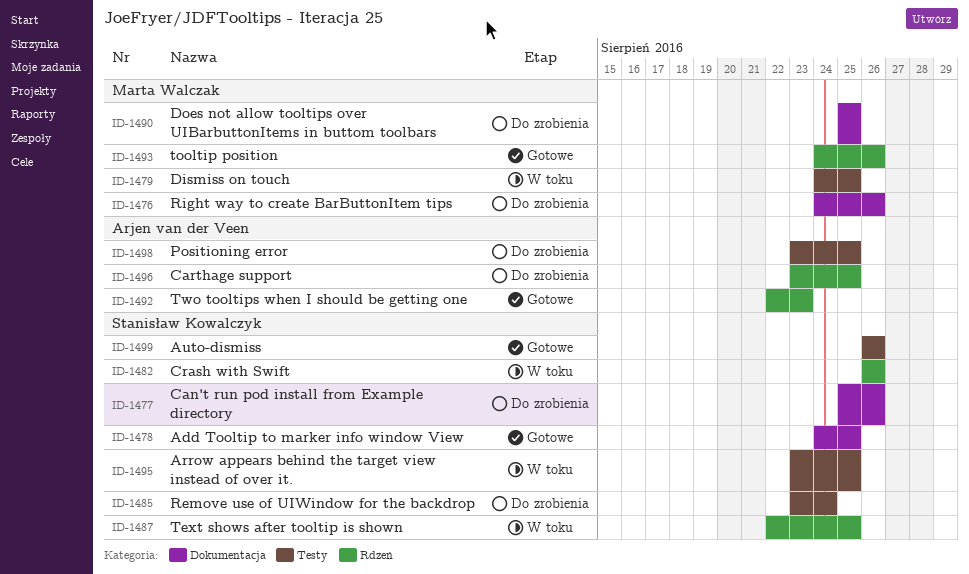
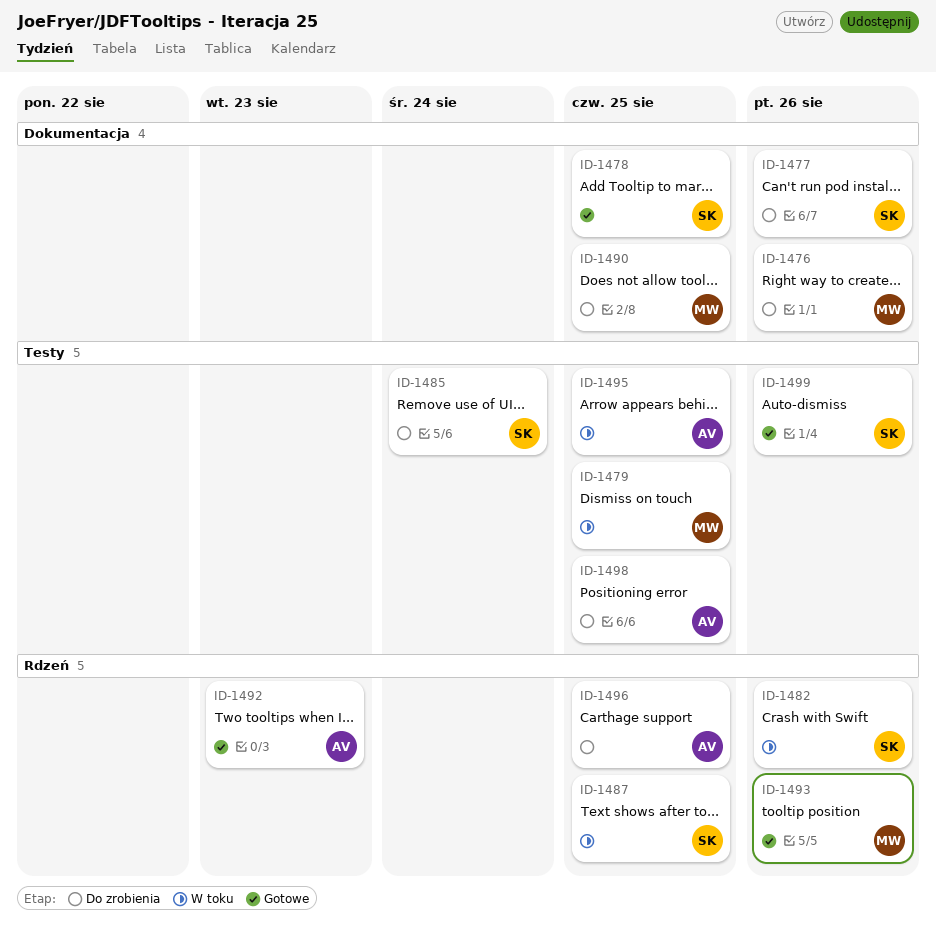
ID-1495, owner: Stanisław Kowalczyk -> Arjen van der Veen

